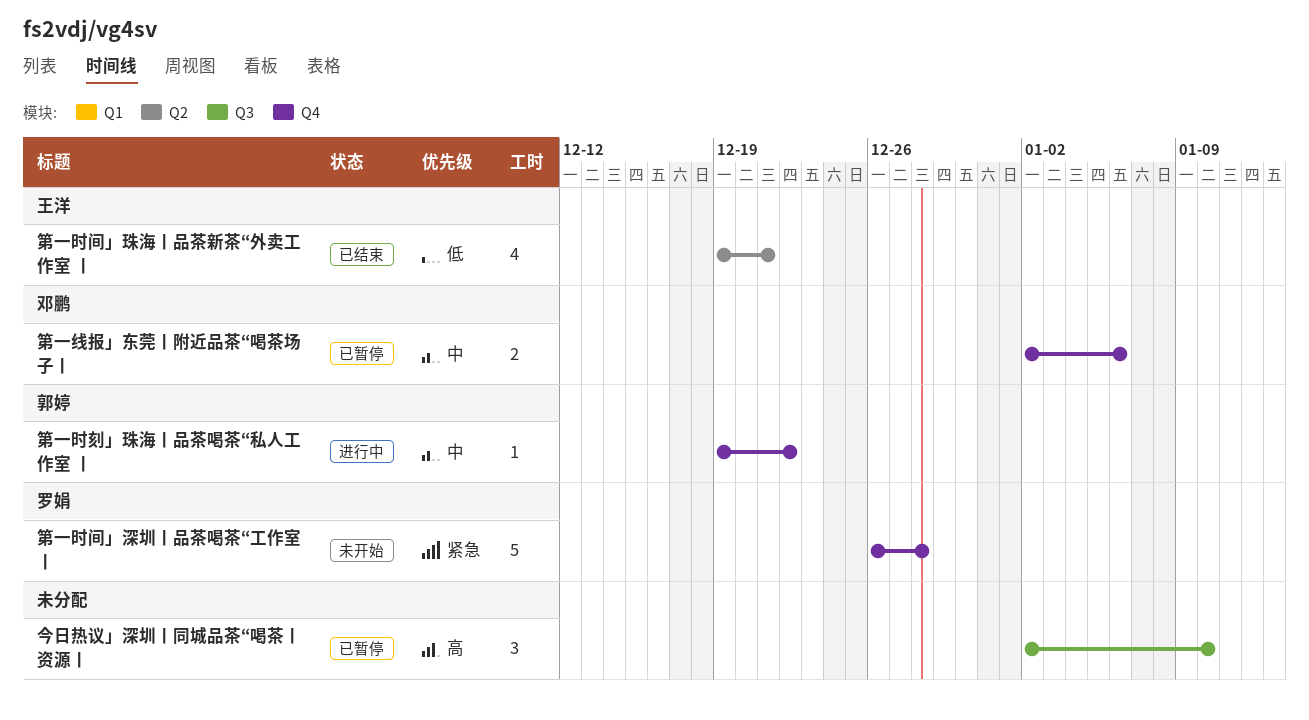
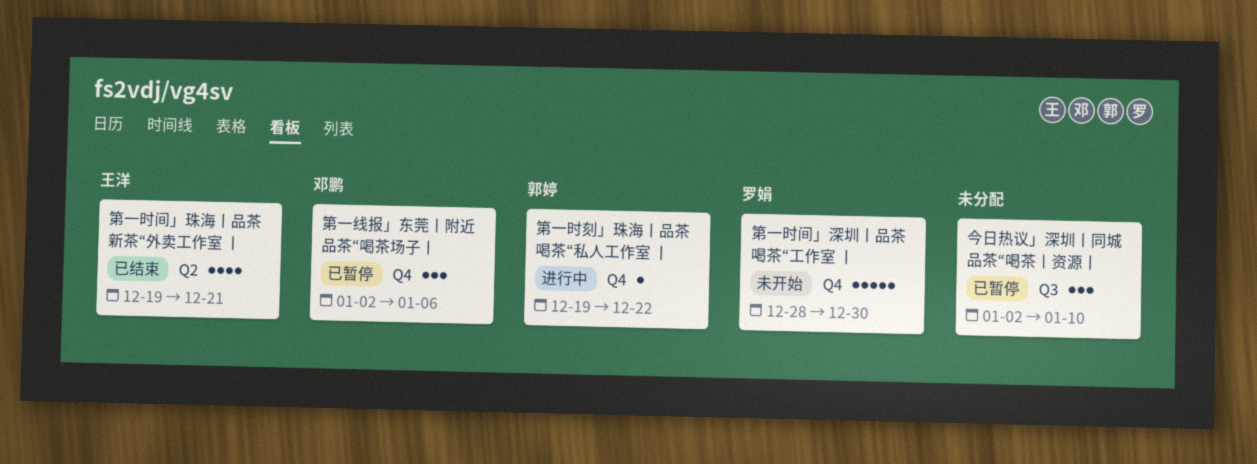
第一时间」深圳丨品茶喝茶“工作室 丨, start: Dec 26 -> Dec 28
第一时间」深圳丨品茶喝茶“工作室 丨, due: Dec 28 -> Dec 30
第一线报」东莞丨附近品茶“喝茶场子丨, estimate: 2 -> 3

